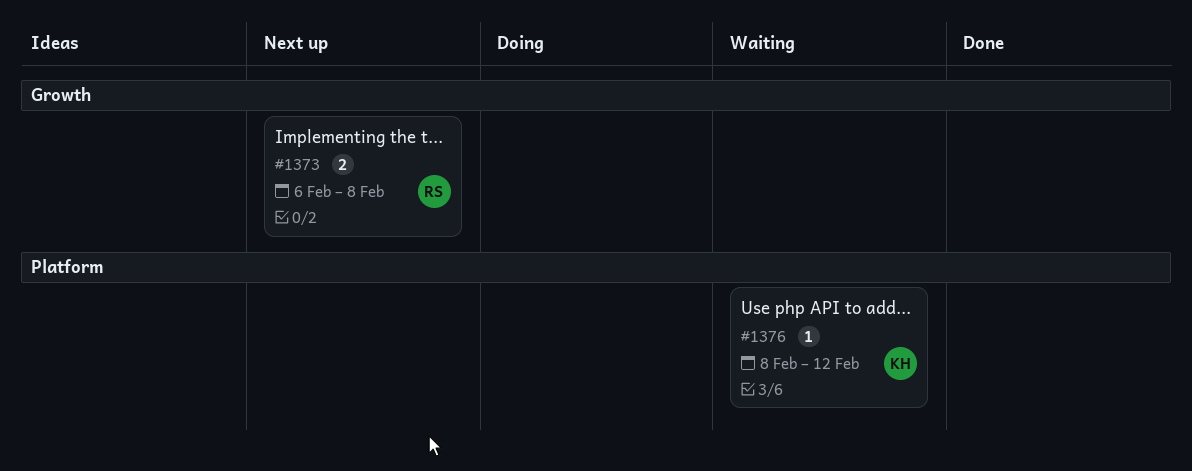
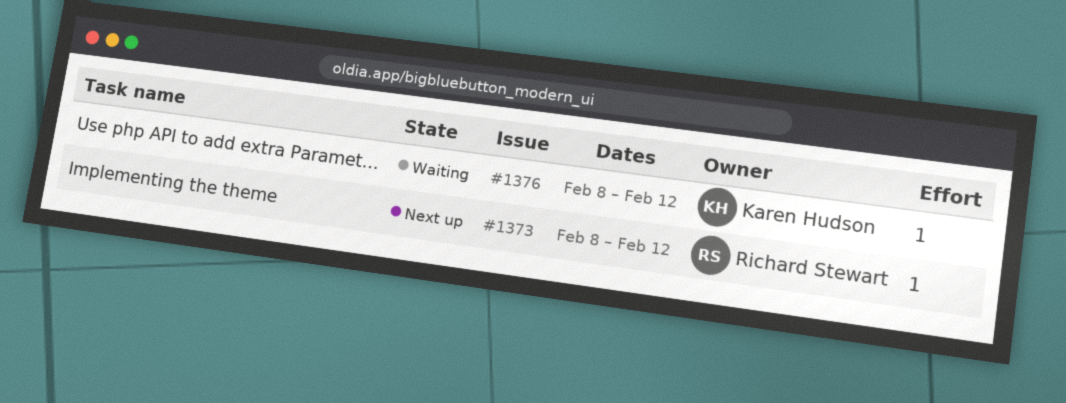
#1373, estimate: 2 -> 1
#1373, start: Feb 6 -> Feb 8
#1373, due: Feb 8 -> Feb 12

